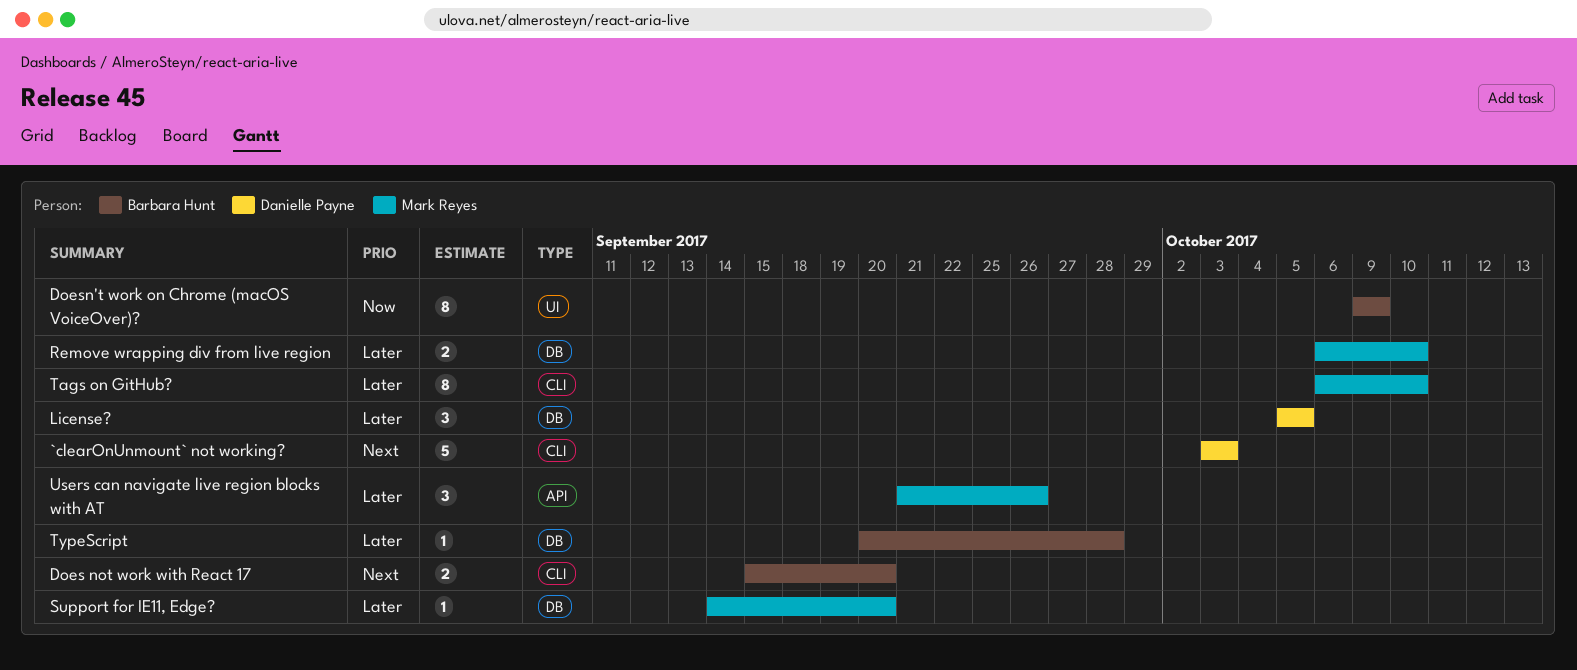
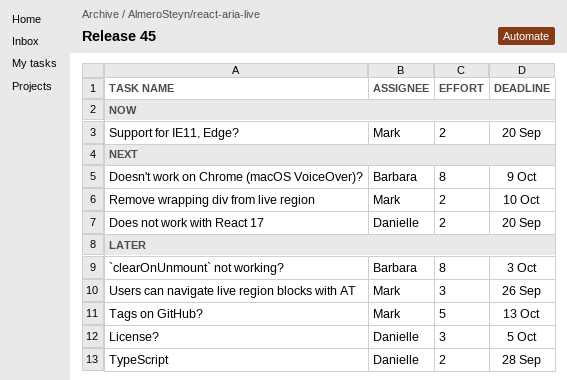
`clearOnUnmount` not working?, owner: Danielle Payne -> Barbara Hunt
`clearOnUnmount` not working?, priority: Next -> Later
`clearOnUnmount` not working?, estimate: 5 -> 8
Does not work with React 17, owner: Barbara Hunt -> Danielle Payne
Doesn't work on Chrome (macOS VoiceOver)?, priority: Now -> Next
Remove wrapping div from live region, priority: Later -> Next
Support for IE11, Edge?, priority: Later -> Now
Support for IE11, Edge?, estimate: 1 -> 2
Tags on GitHub?, estimate: 8 -> 5
Tags on GitHub?, due: Oct 10 -> Oct 13
TypeScript, owner: Barbara Hunt -> Danielle Payne
TypeScript, estimate: 1 -> 2

